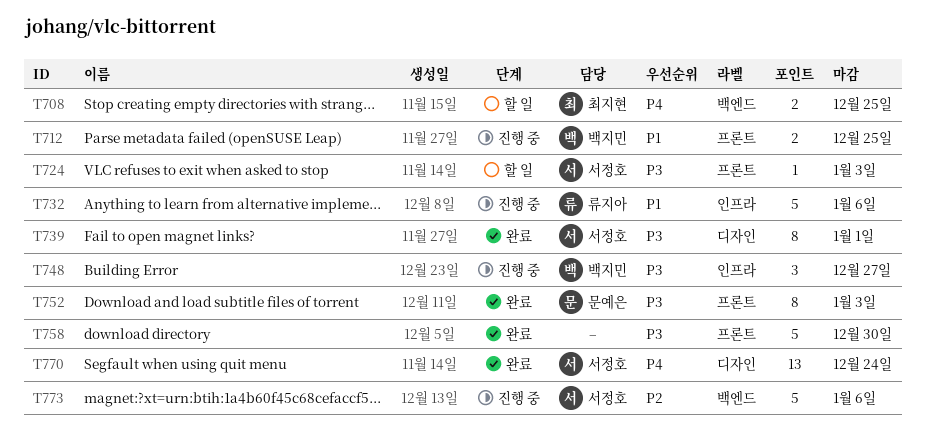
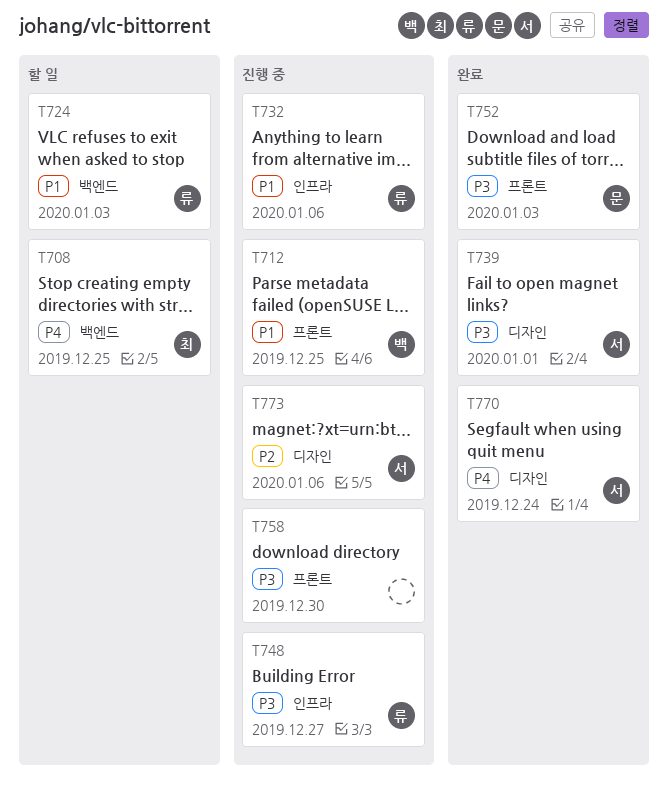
T724, owner: 서정호 -> 류지아
T724, priority: P3 -> P1
T724, label: 프론트 -> 백엔드
T748, owner: 백지민 -> 류지아
T758, status: 완료 -> 진행 중
T773, label: 백엔드 -> 디자인

